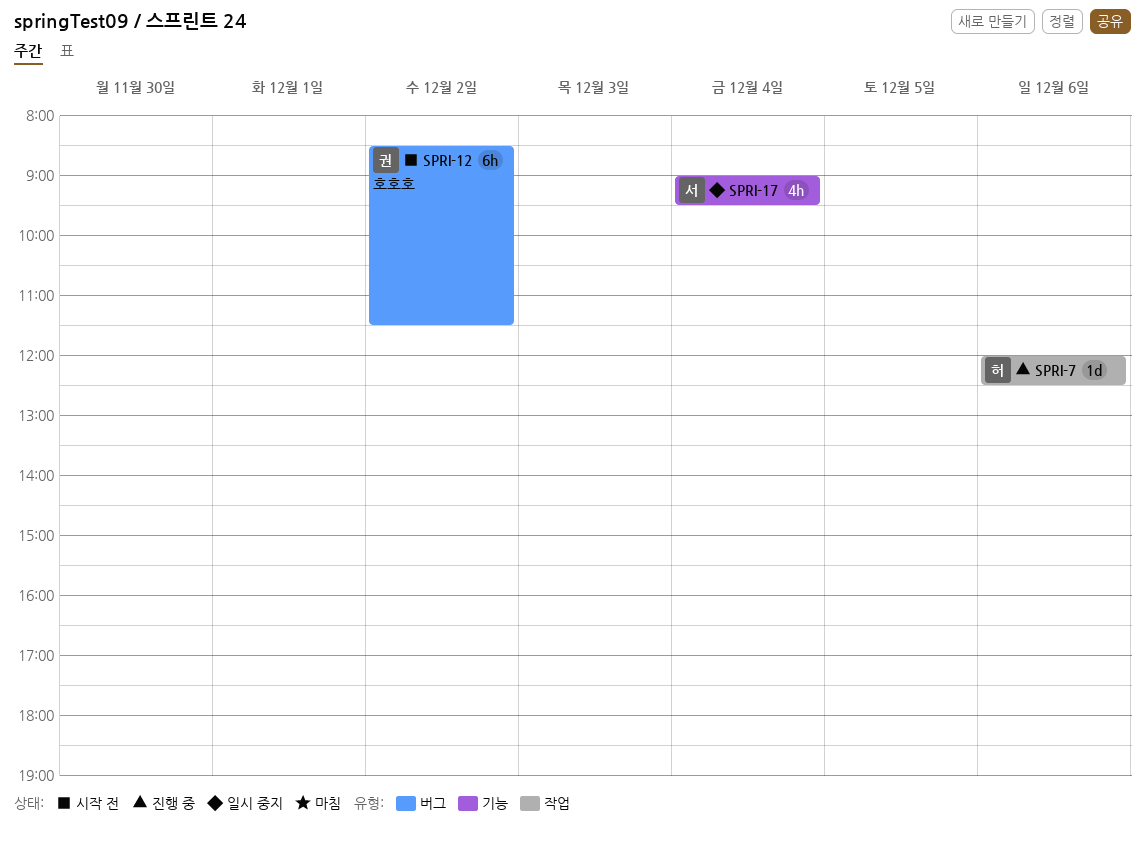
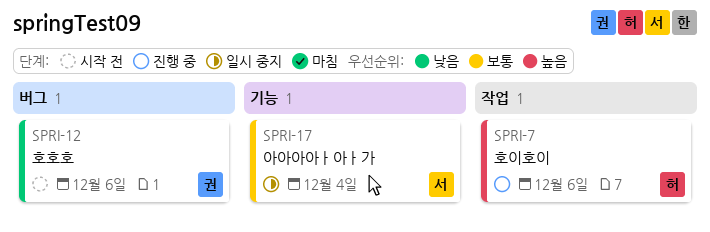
SPRI-12, day: Dec 2 -> Dec 6

